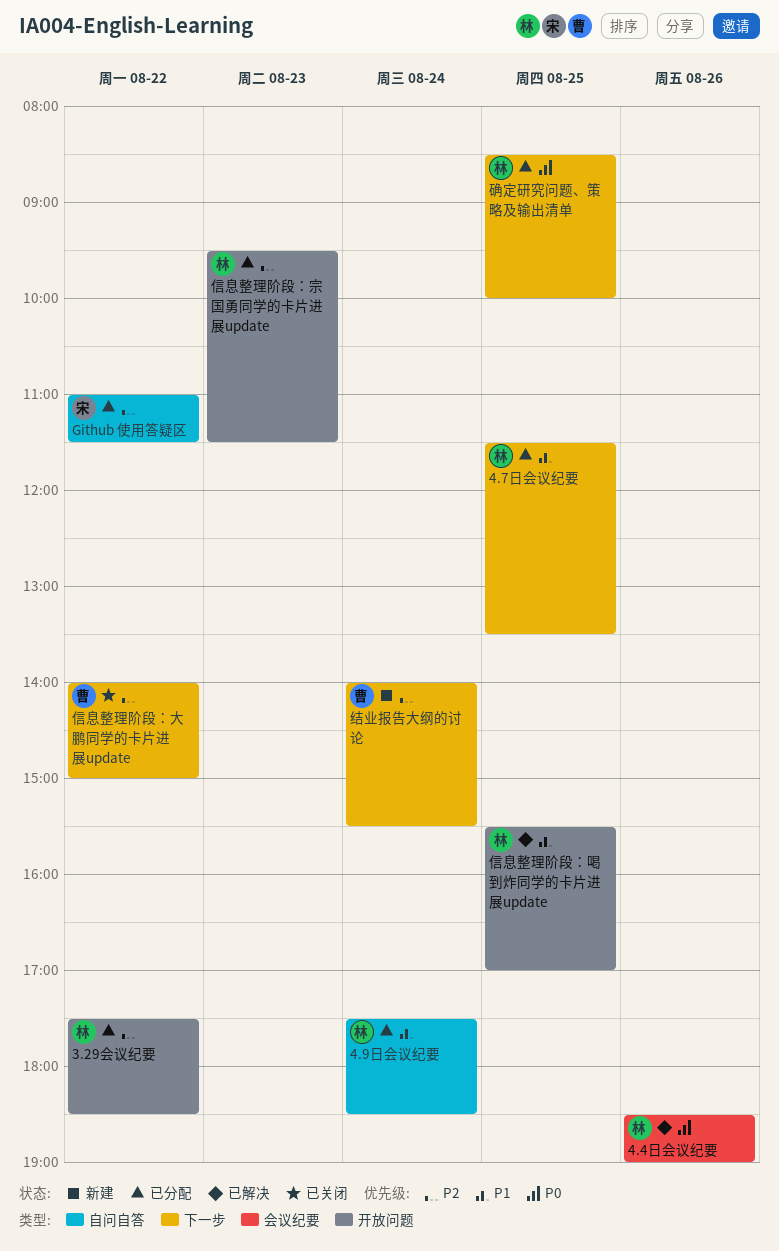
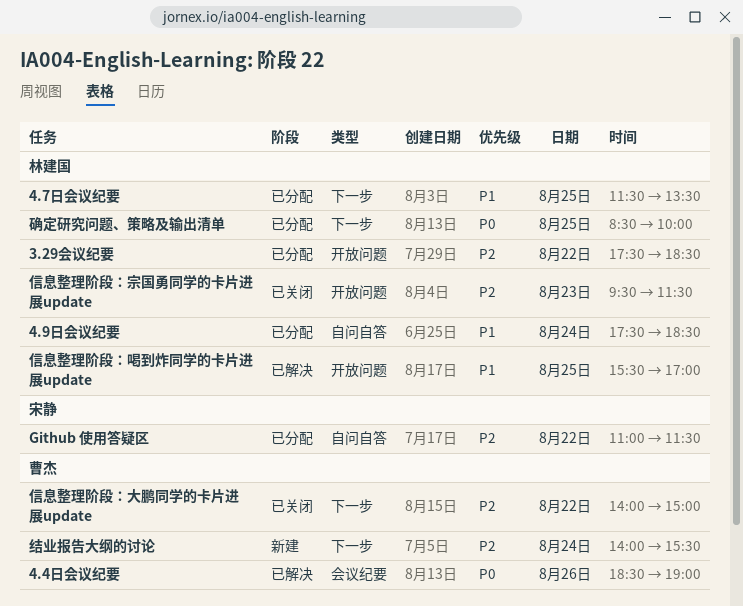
4.4日会议纪要, owner: 林建国 -> 曹杰
信息整理阶段：宗国勇同学的卡片进展update, status: 已分配 -> 已关闭

